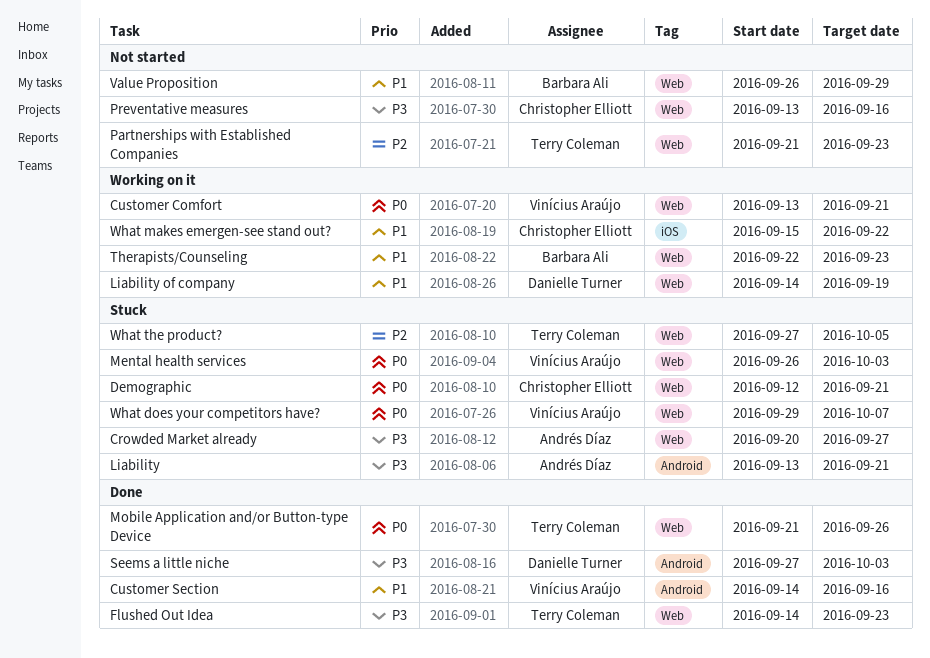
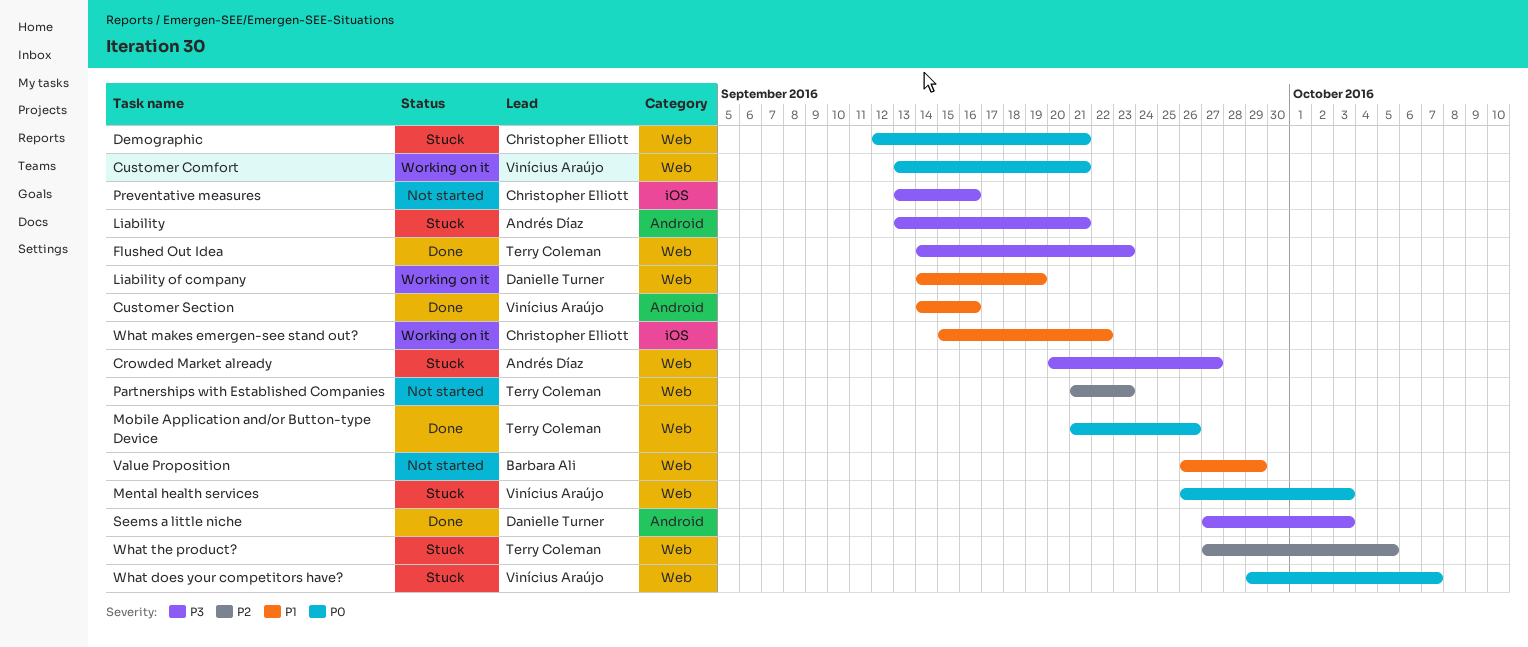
Preventative measures, label: Web -> iOS
Therapists/Counseling: present -> none

